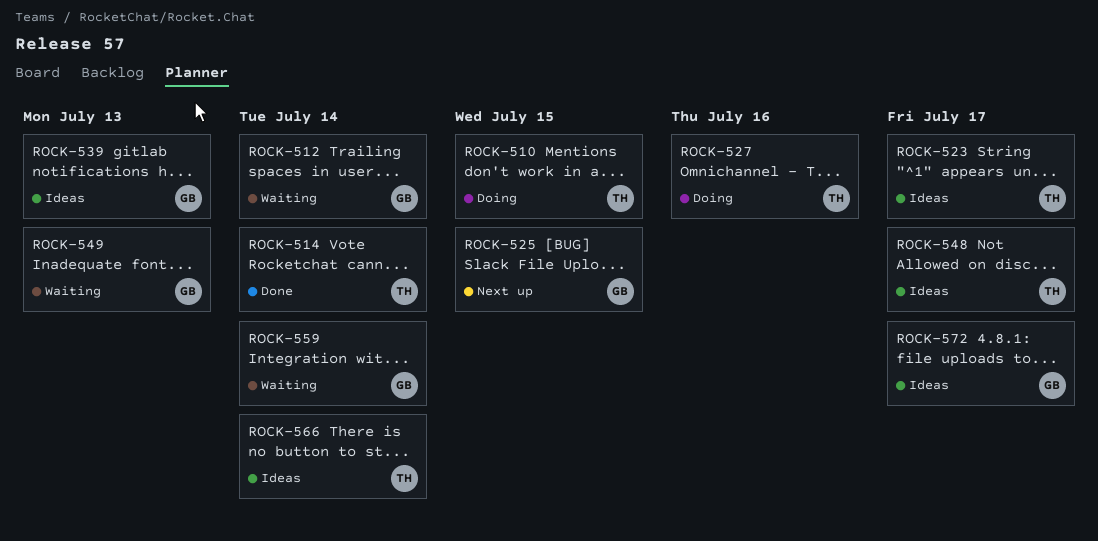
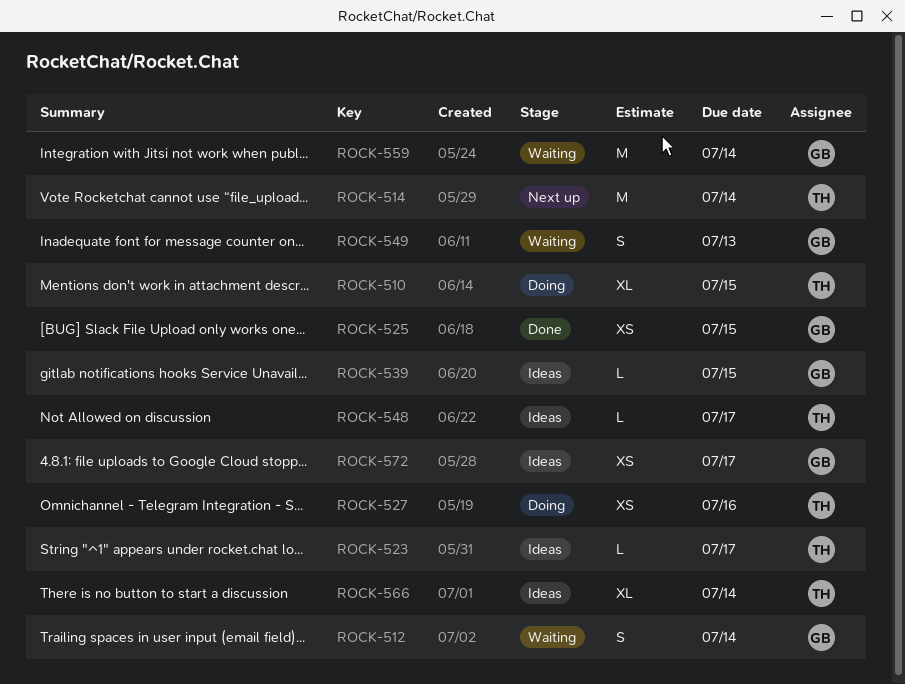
ROCK-514, status: Done -> Next up
ROCK-525, status: Next up -> Done
ROCK-539, due: Jul 13 -> Jul 15

